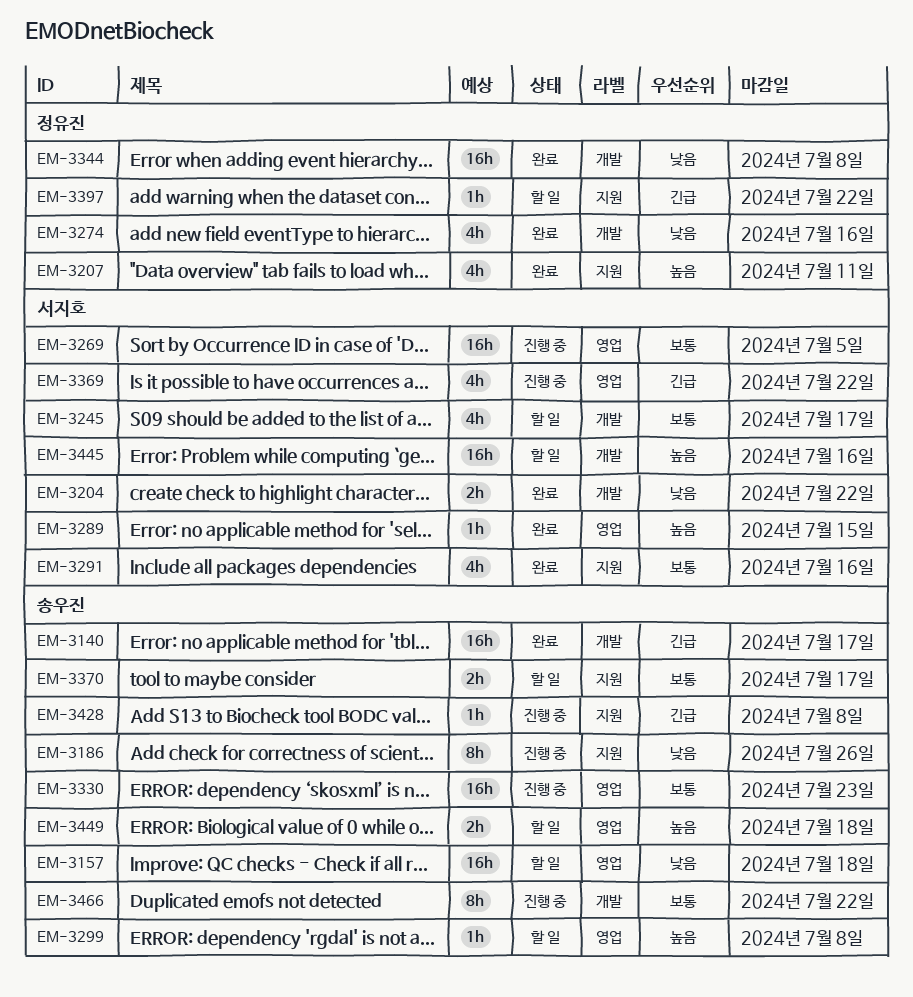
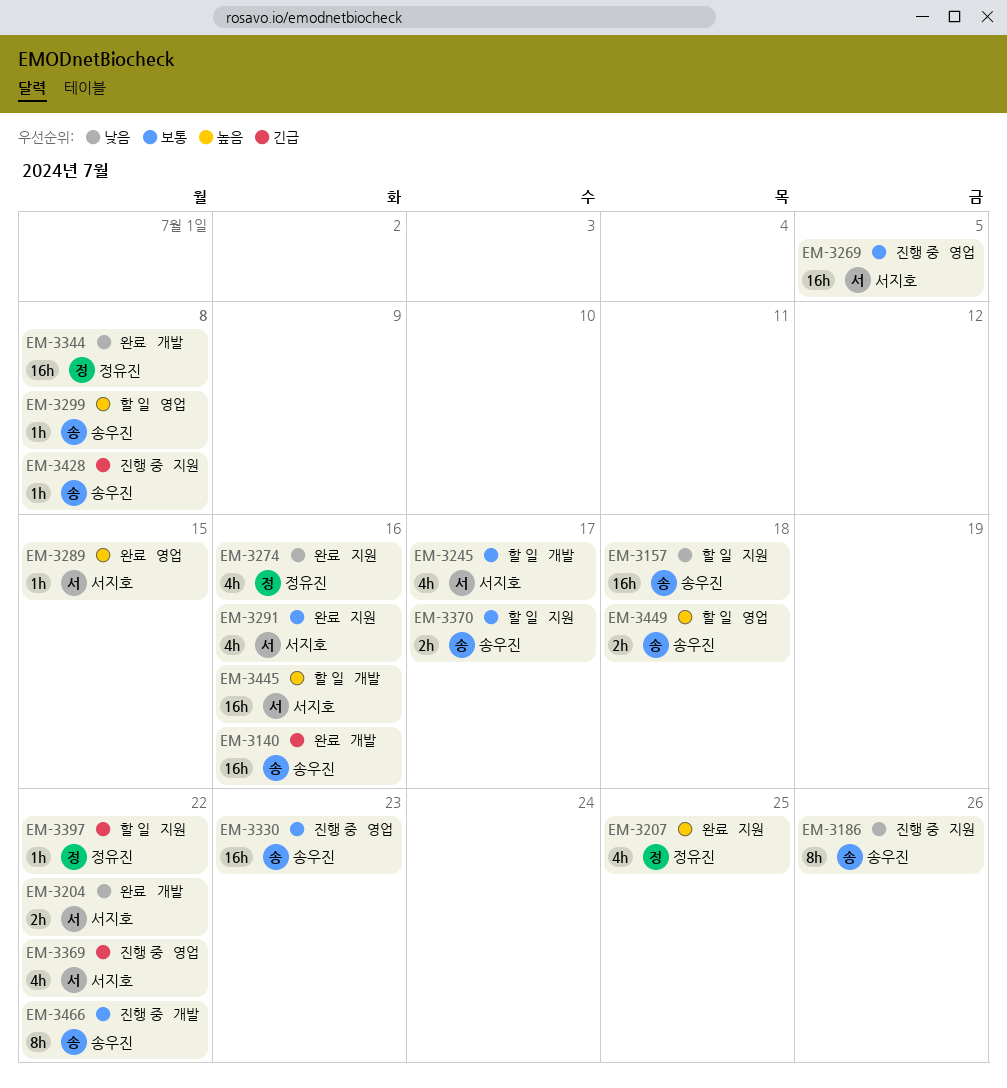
EM-3140, due: Jul 17 -> Jul 16
EM-3157, label: 영업 -> 지원
EM-3207, due: Jul 11 -> Jul 25
EM-3274, label: 개발 -> 지원

